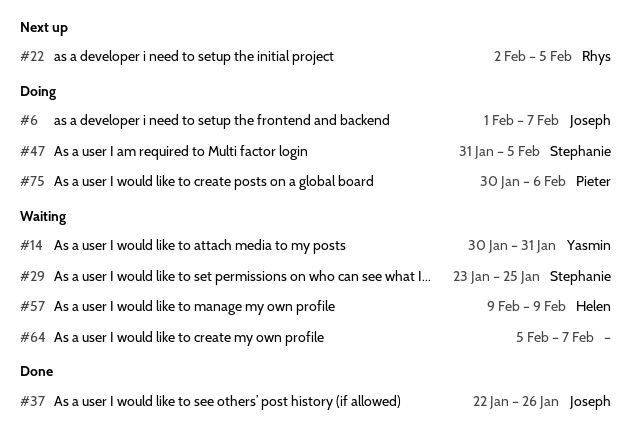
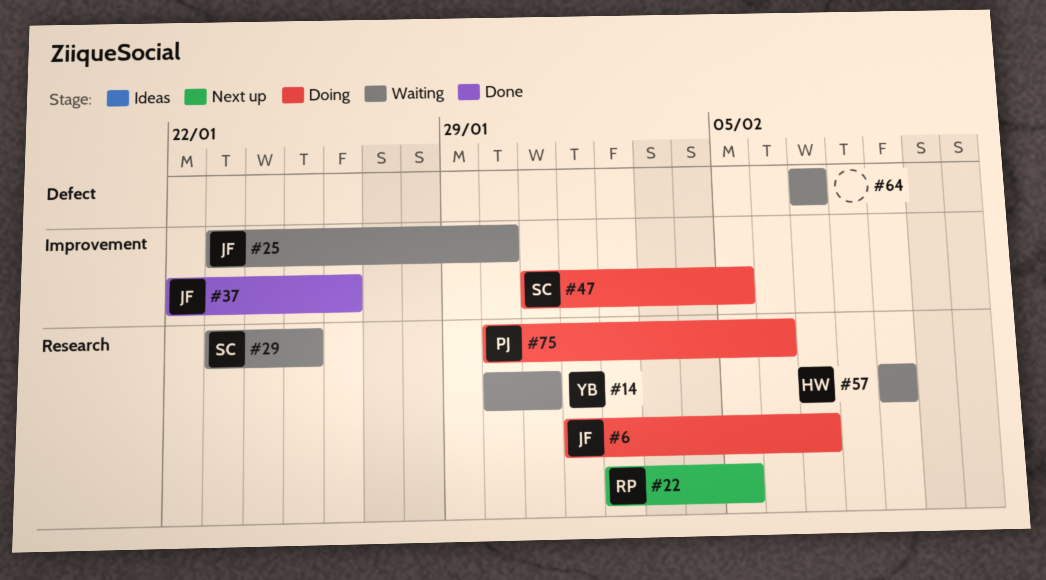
#25: none -> present
#64, start: Feb 5 -> Feb 7

